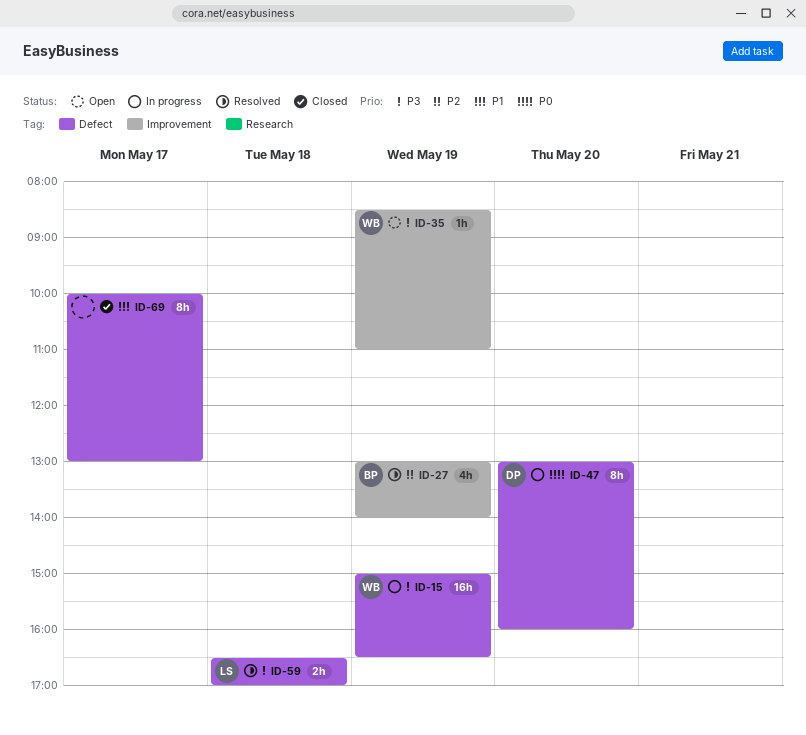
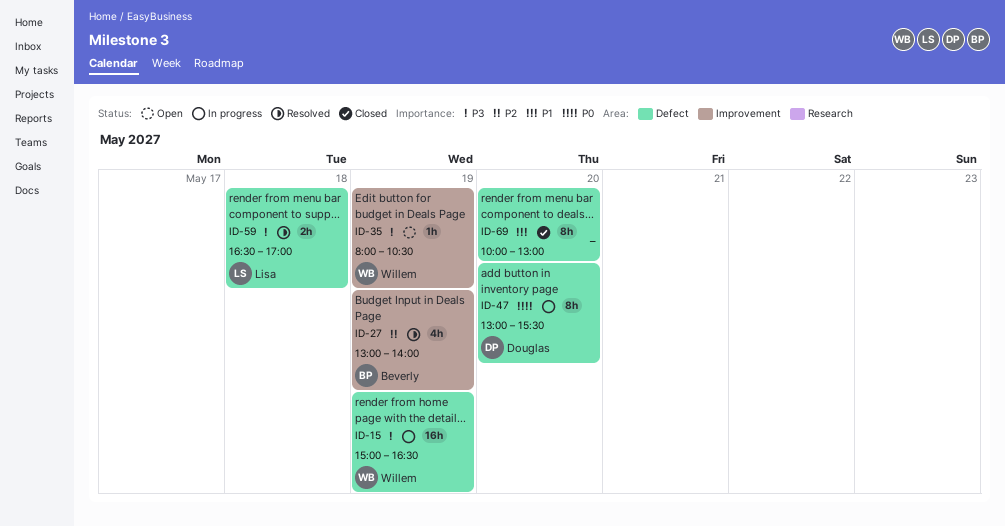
ID-35, begins: 08:30 -> 08:00
ID-35, ends: 11:00 -> 10:30
ID-47, ends: 16:00 -> 15:30
ID-69, day: May 17 -> May 20

